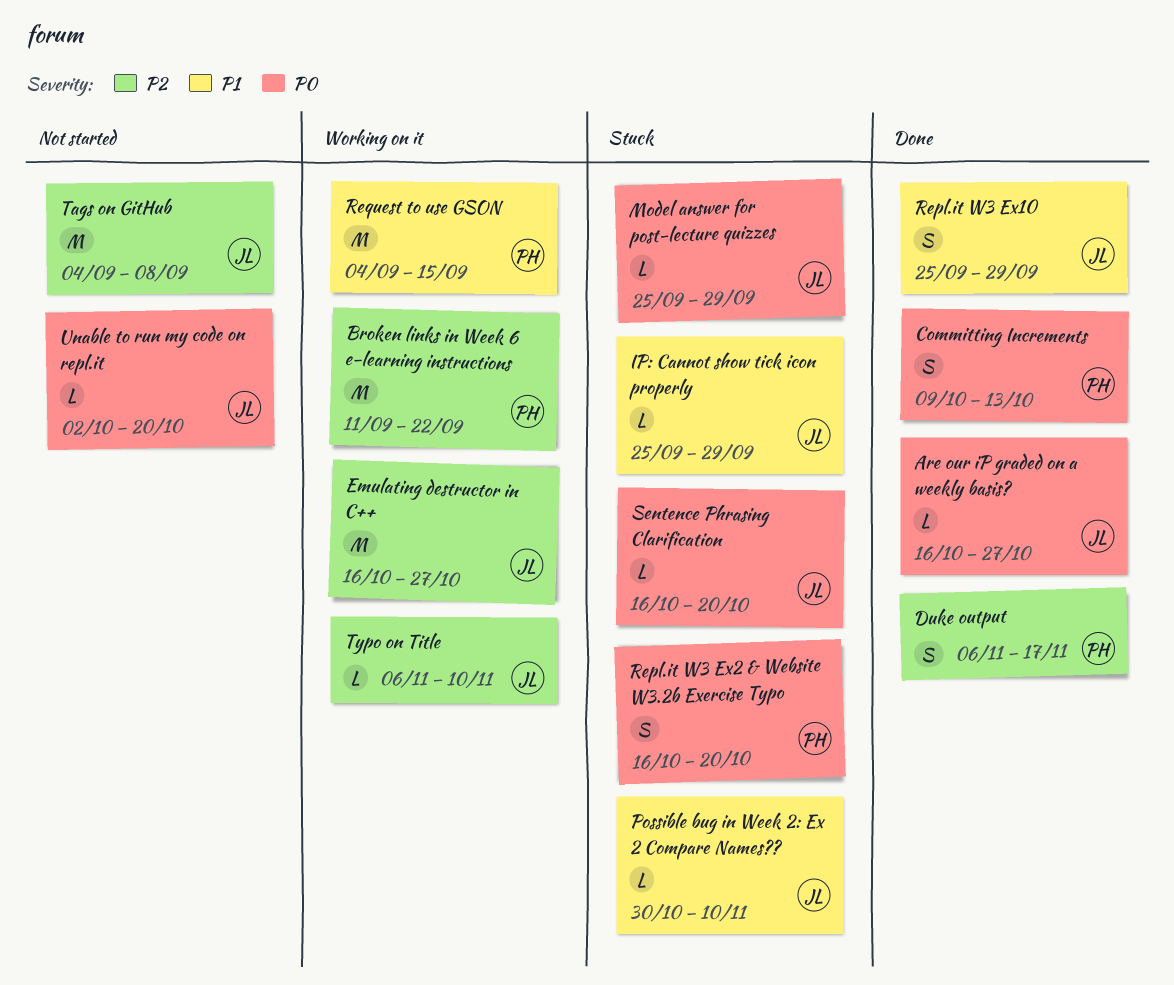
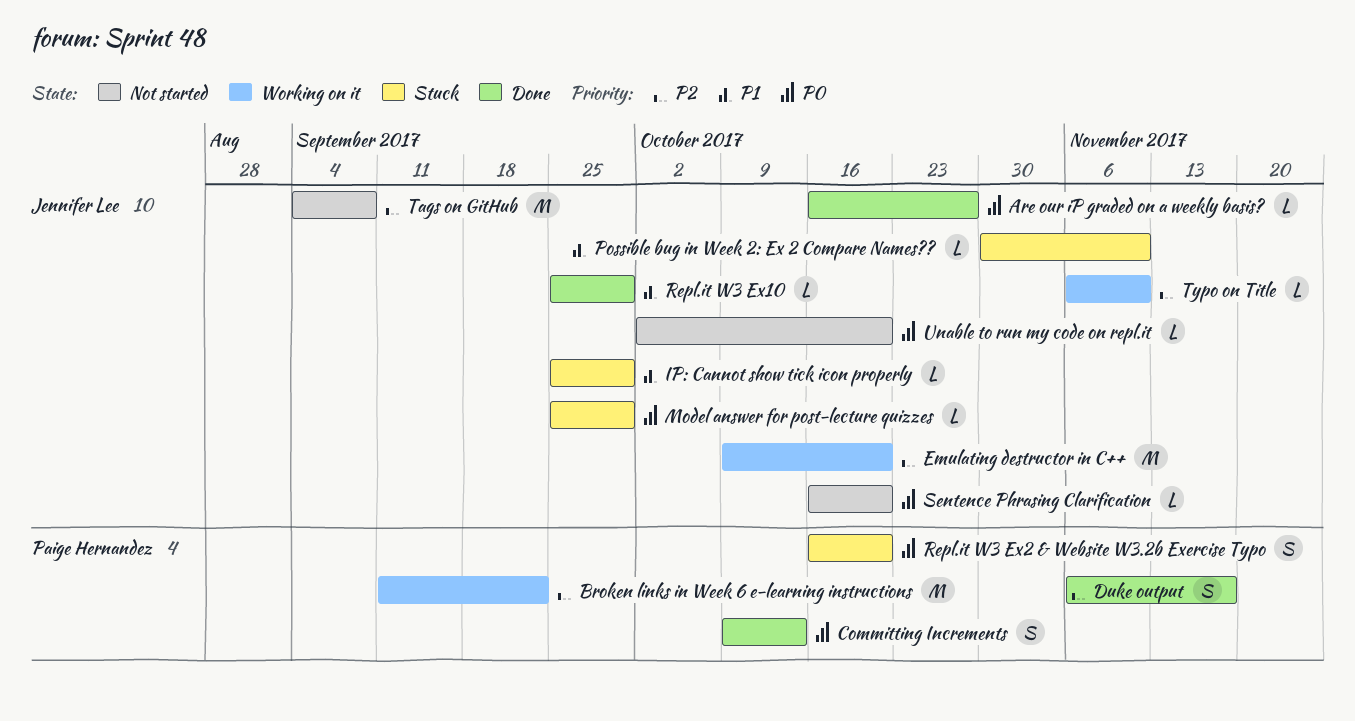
Emulating destructor in C++, start: Oct 16 -> Oct 9
Emulating destructor in C++, due: Oct 27 -> Oct 20
Repl.it W3 Ex10, estimate: S -> L
Request to use GSON: present -> none
Sentence Phrasing Clarification, status: Stuck -> Not started

